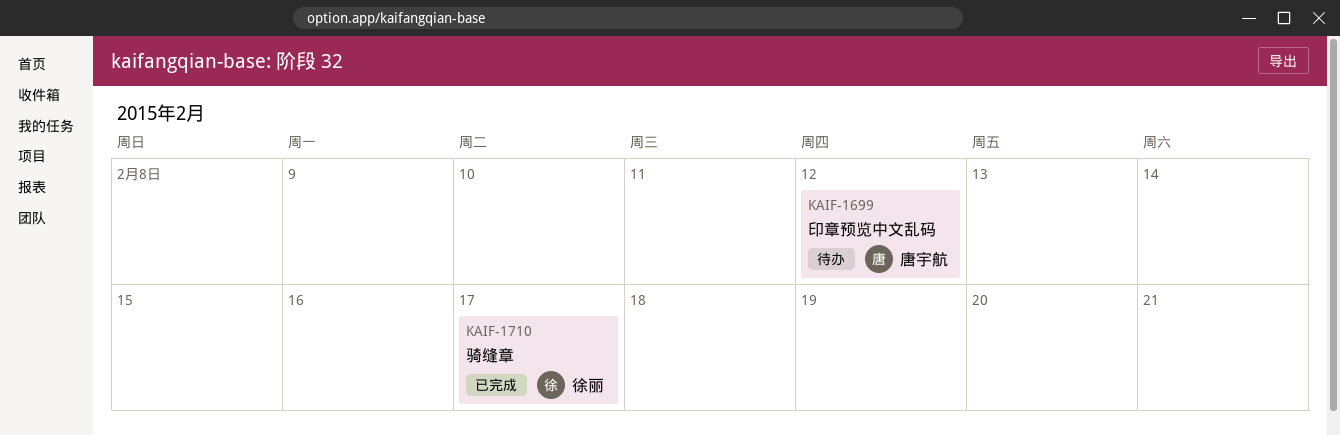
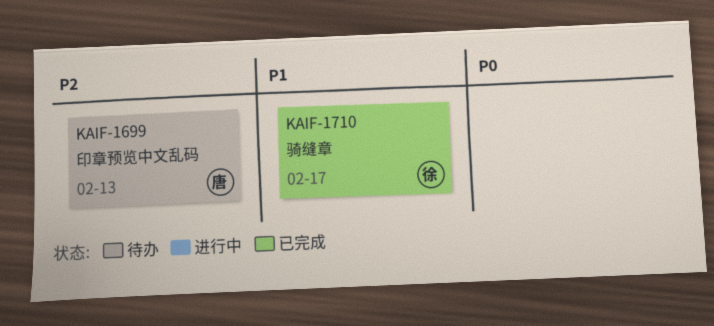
KAIF-1699, due: Feb 12 -> Feb 13

